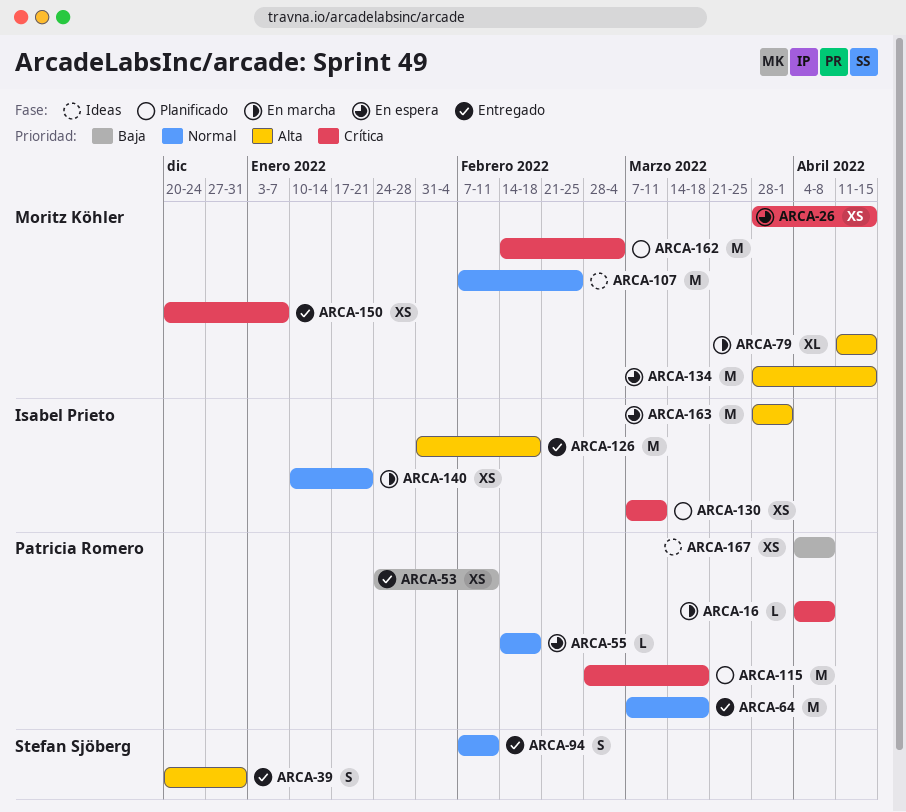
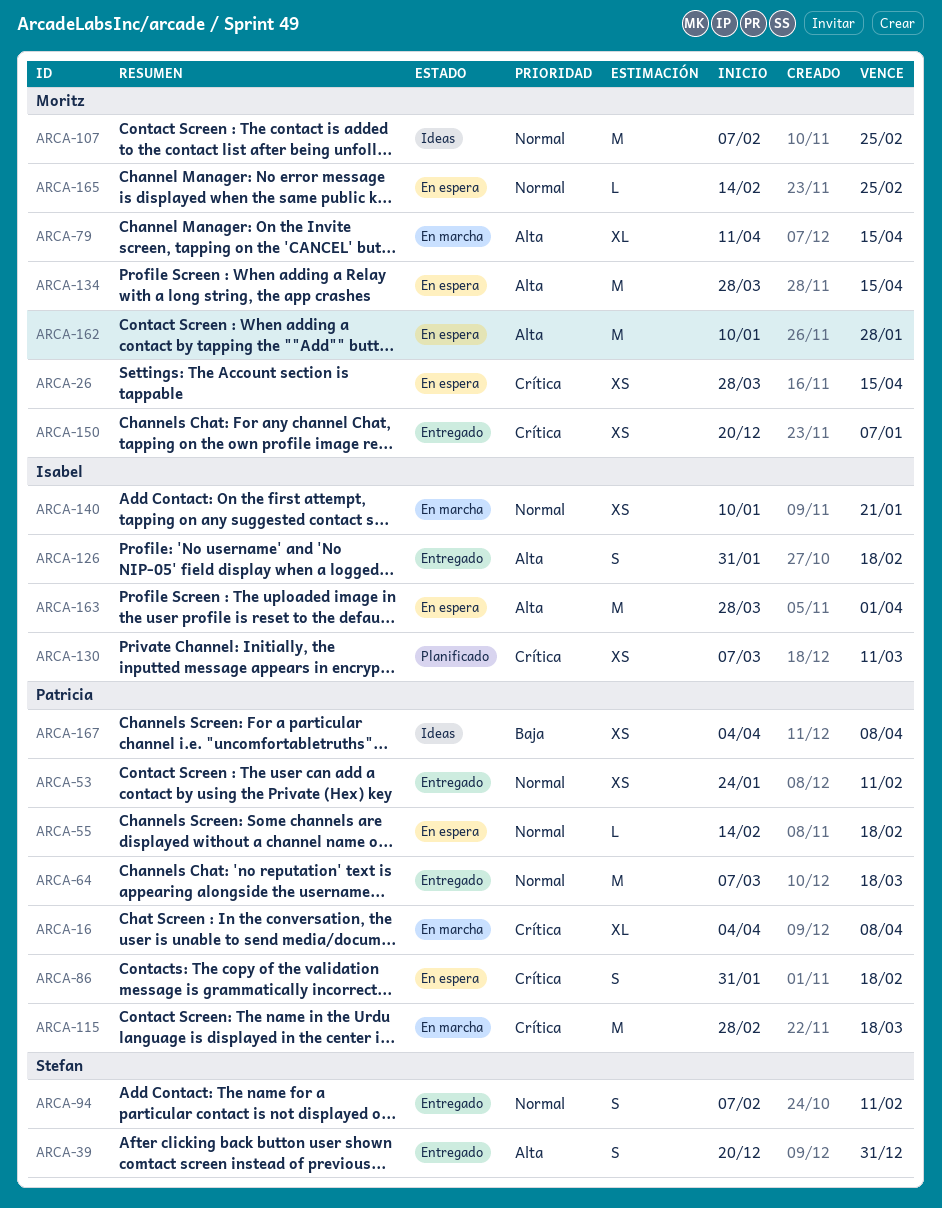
ARCA-16, estimate: L -> XL
ARCA-53, priority: Baja -> Normal
ARCA-86: none -> present
ARCA-115, status: Planificado -> En marcha
ARCA-126, estimate: M -> S
ARCA-162, status: Planificado -> En espera
ARCA-162, priority: Crítica -> Alta
ARCA-162, start: Feb 14 -> Jan 10
ARCA-162, due: Mar 4 -> Jan 28
ARCA-165: none -> present

